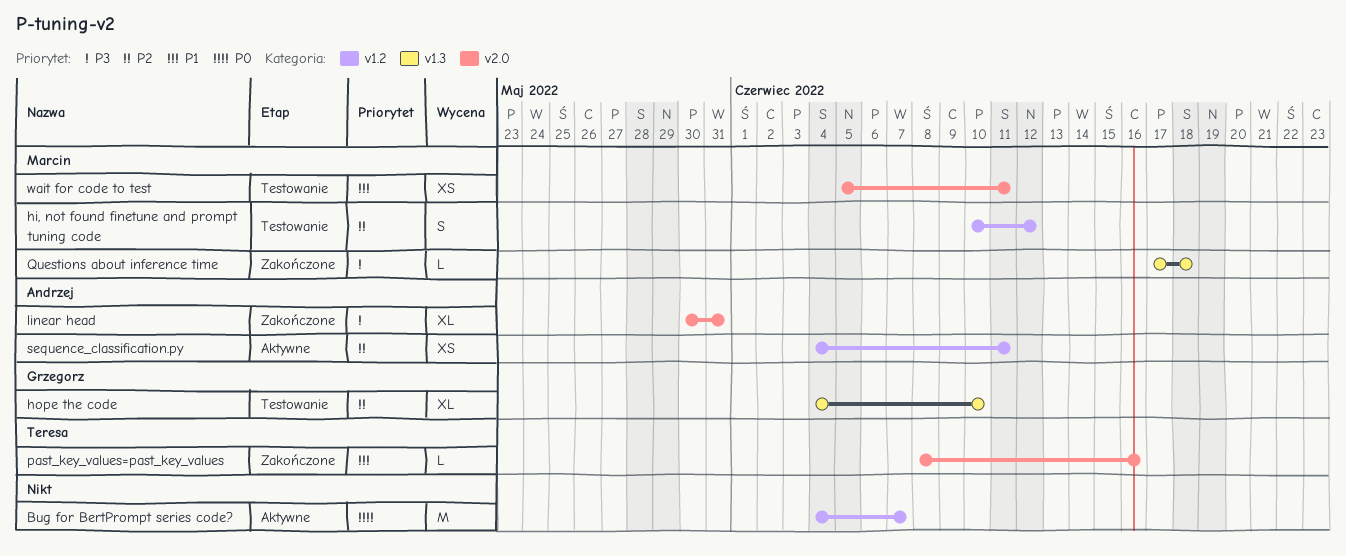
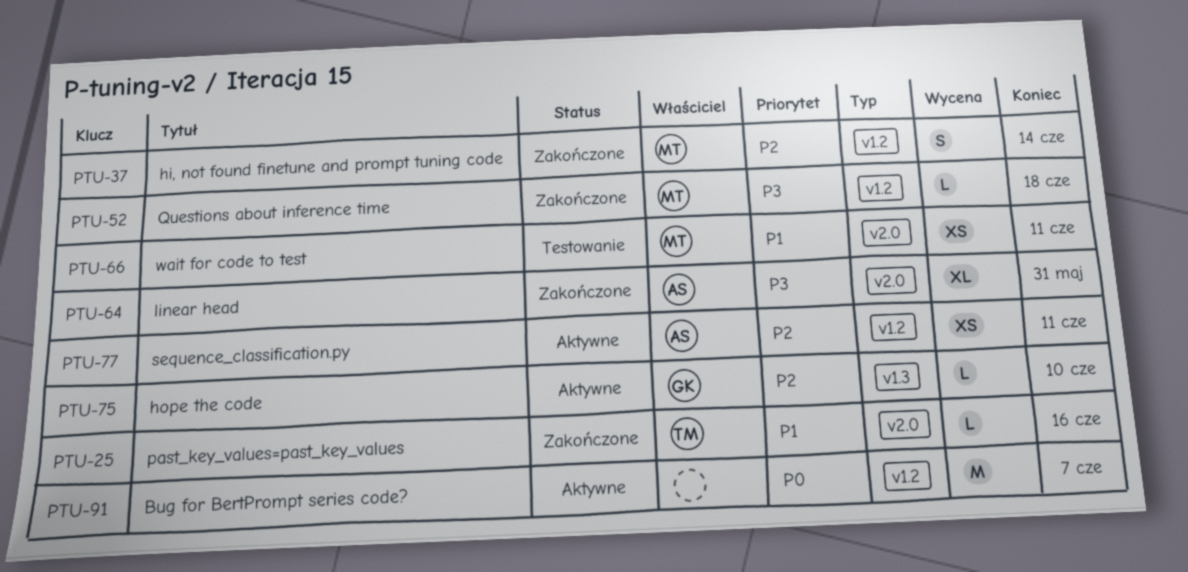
hi, not found finetune and prompt tuning code, status: Testowanie -> Zakończone
hi, not found finetune and prompt tuning code, due: Jun 12 -> Jun 14
hope the code, status: Testowanie -> Aktywne
hope the code, estimate: XL -> L
Questions about inference time, label: v1.3 -> v1.2

